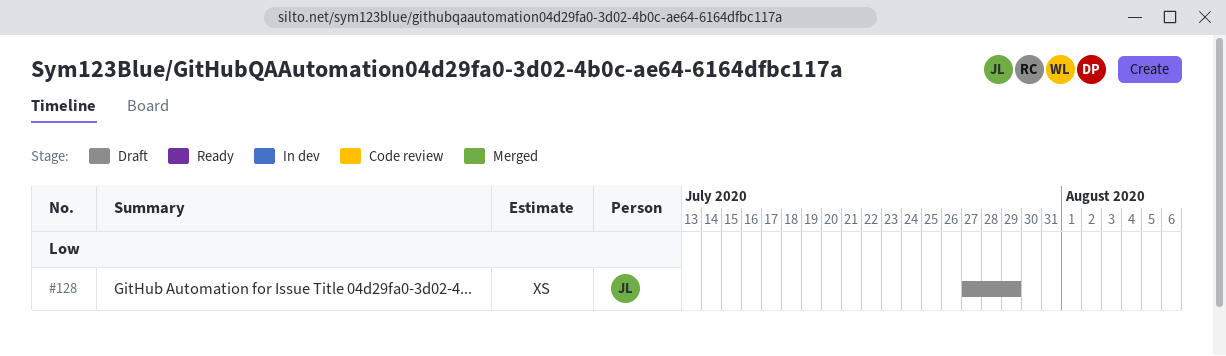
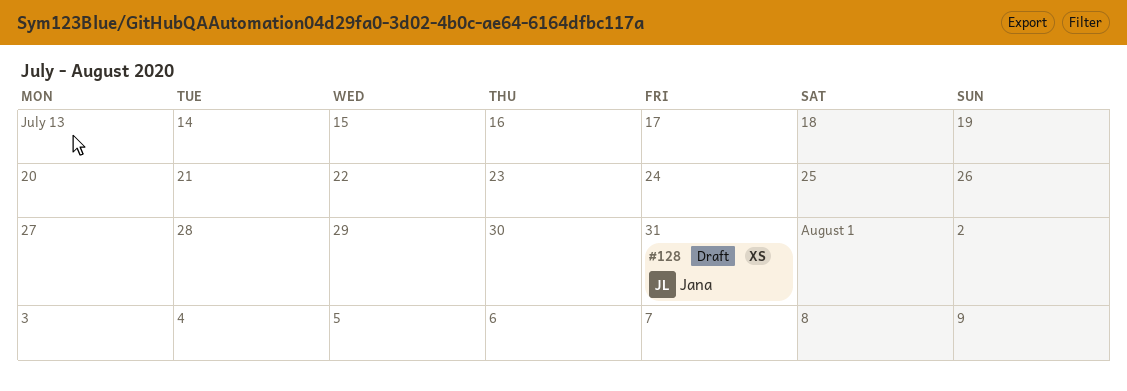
#128, due: Jul 29 -> Jul 31

